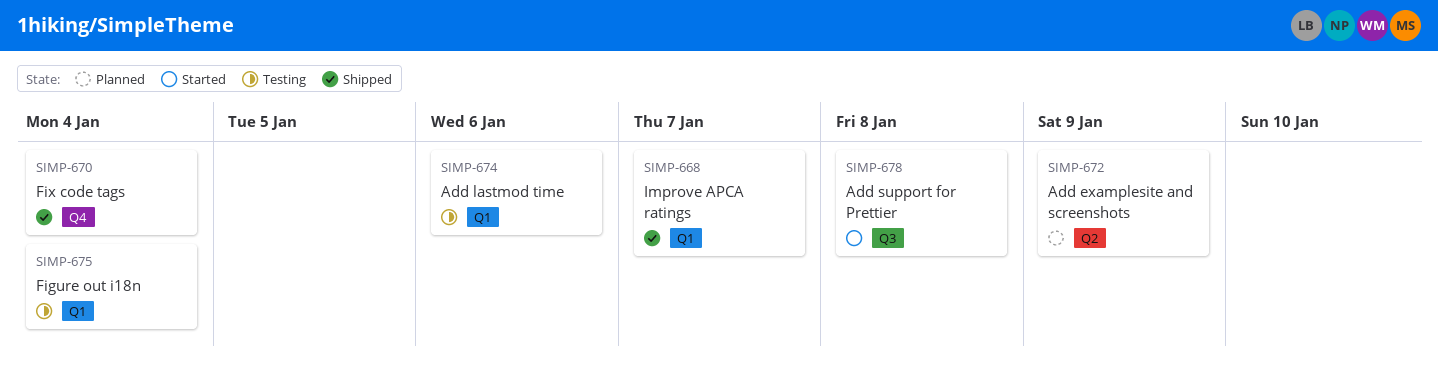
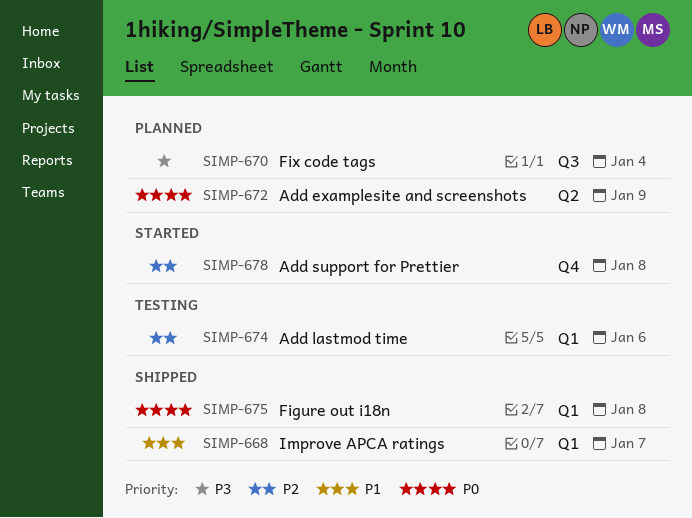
SIMP-670, status: Shipped -> Planned
SIMP-670, label: Q4 -> Q3
SIMP-675, status: Testing -> Shipped
SIMP-675, due: Jan 4 -> Jan 8
SIMP-678, label: Q3 -> Q4

